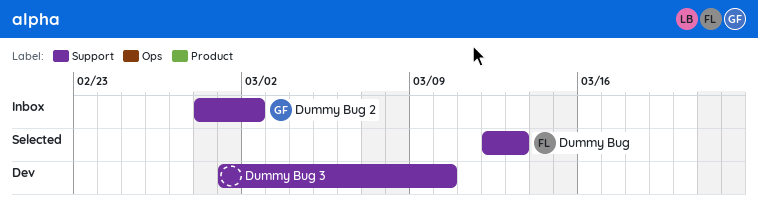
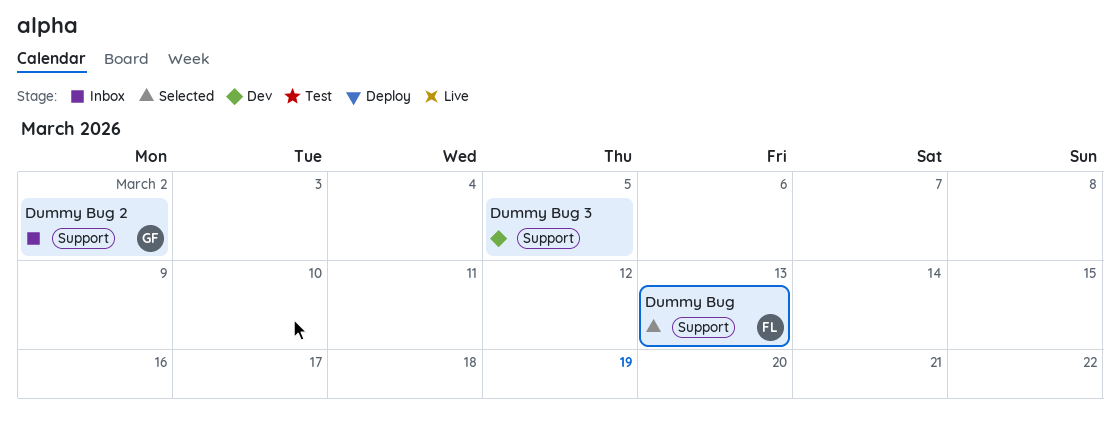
Dummy Bug 3, due: Mar 10 -> Mar 5

